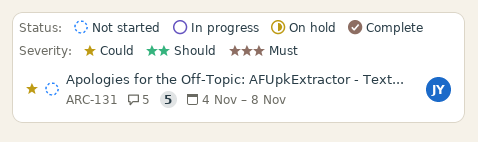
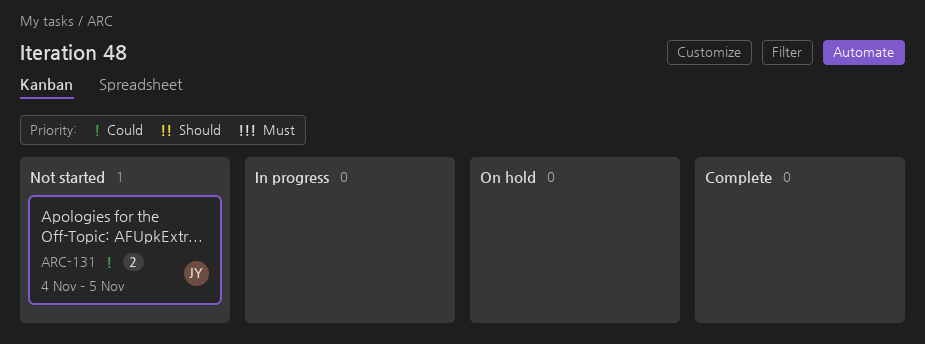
ARC-131, estimate: 5 -> 2
ARC-131, due: Nov 8 -> Nov 5

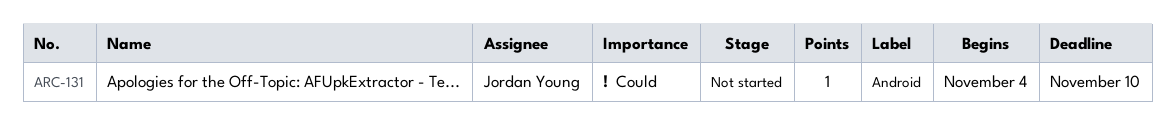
ARC-131, estimate: 2 -> 1
ARC-131, due: Nov 5 -> Nov 10

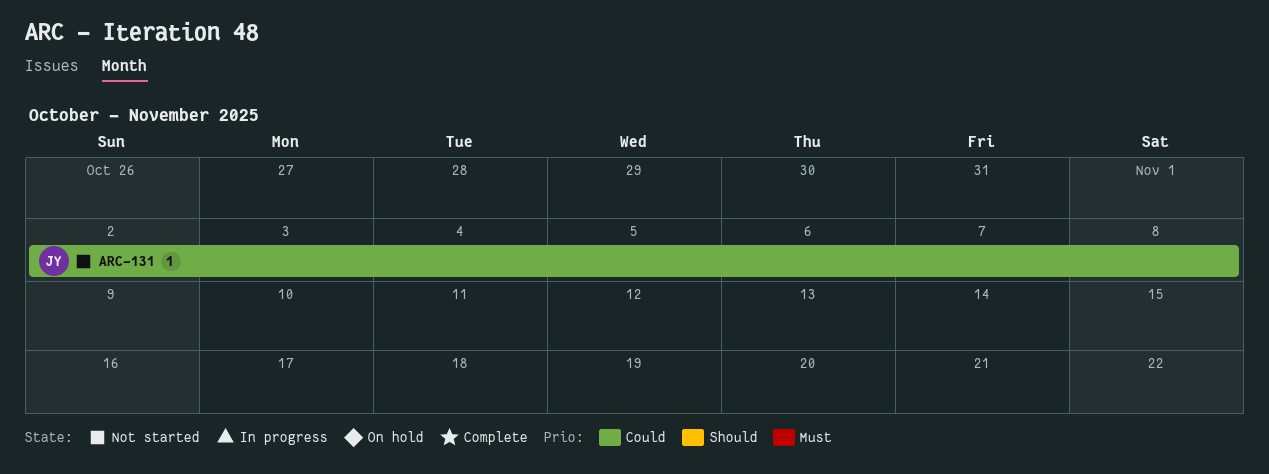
ARC-131, start: Nov 4 -> Nov 2
ARC-131, due: Nov 10 -> Nov 8

